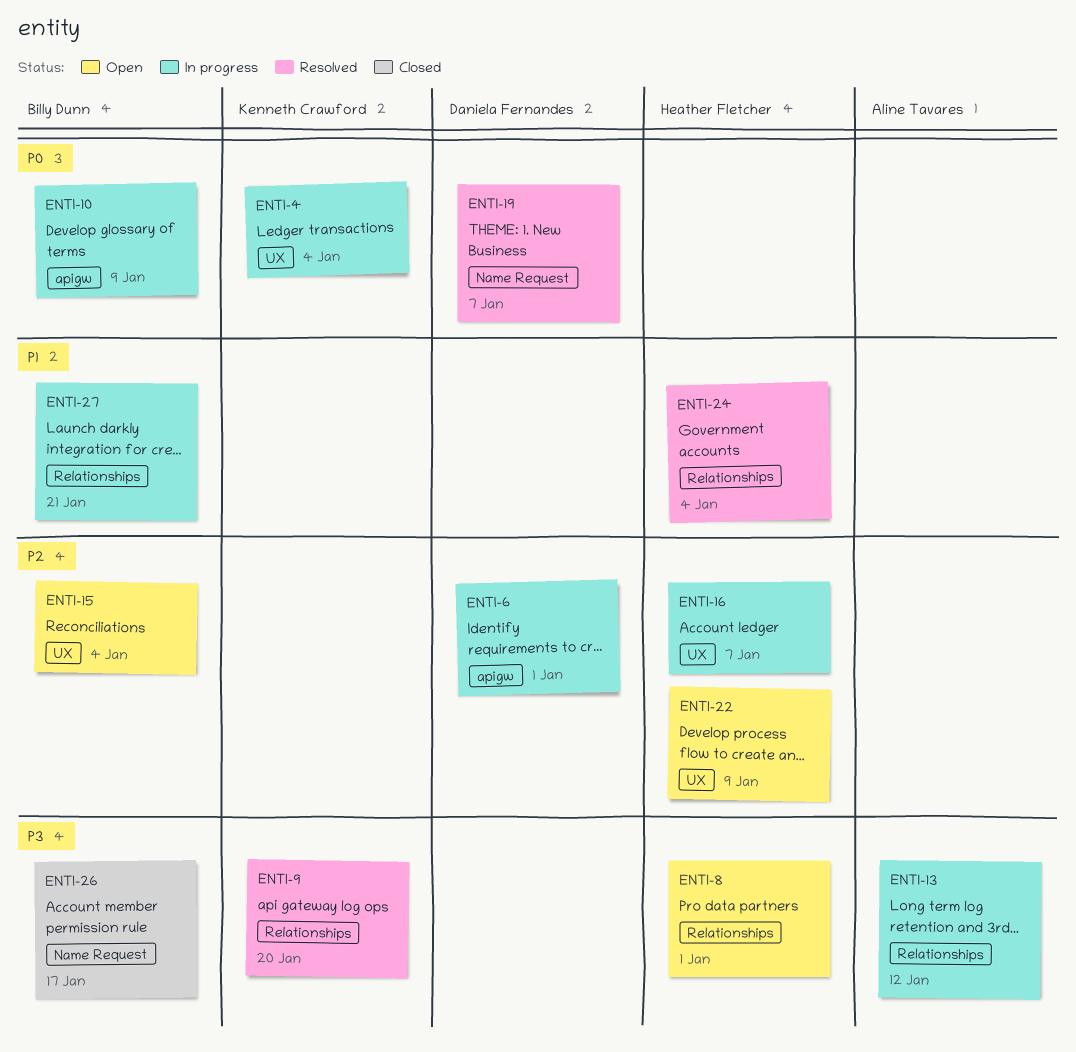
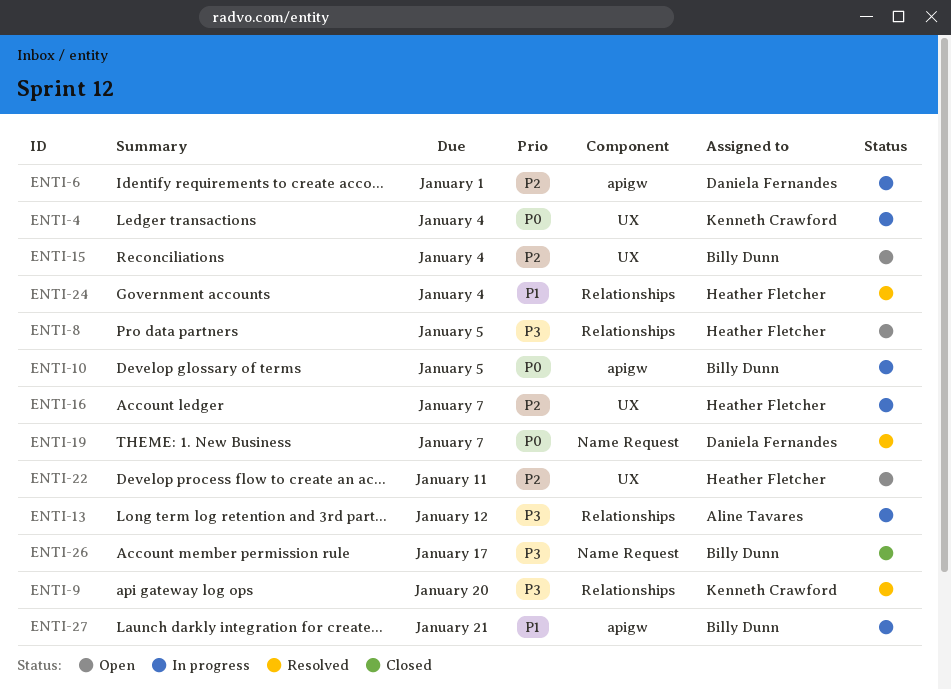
ENTI-8, due: Jan 1 -> Jan 5
ENTI-10, due: Jan 9 -> Jan 5
ENTI-22, due: Jan 9 -> Jan 11
ENTI-27, label: Relationships -> apigw

